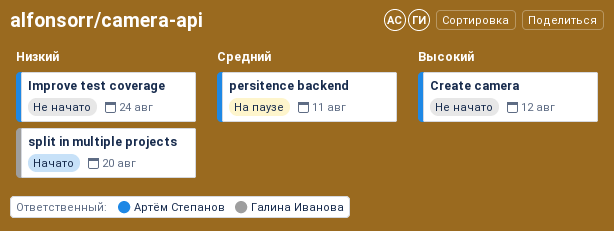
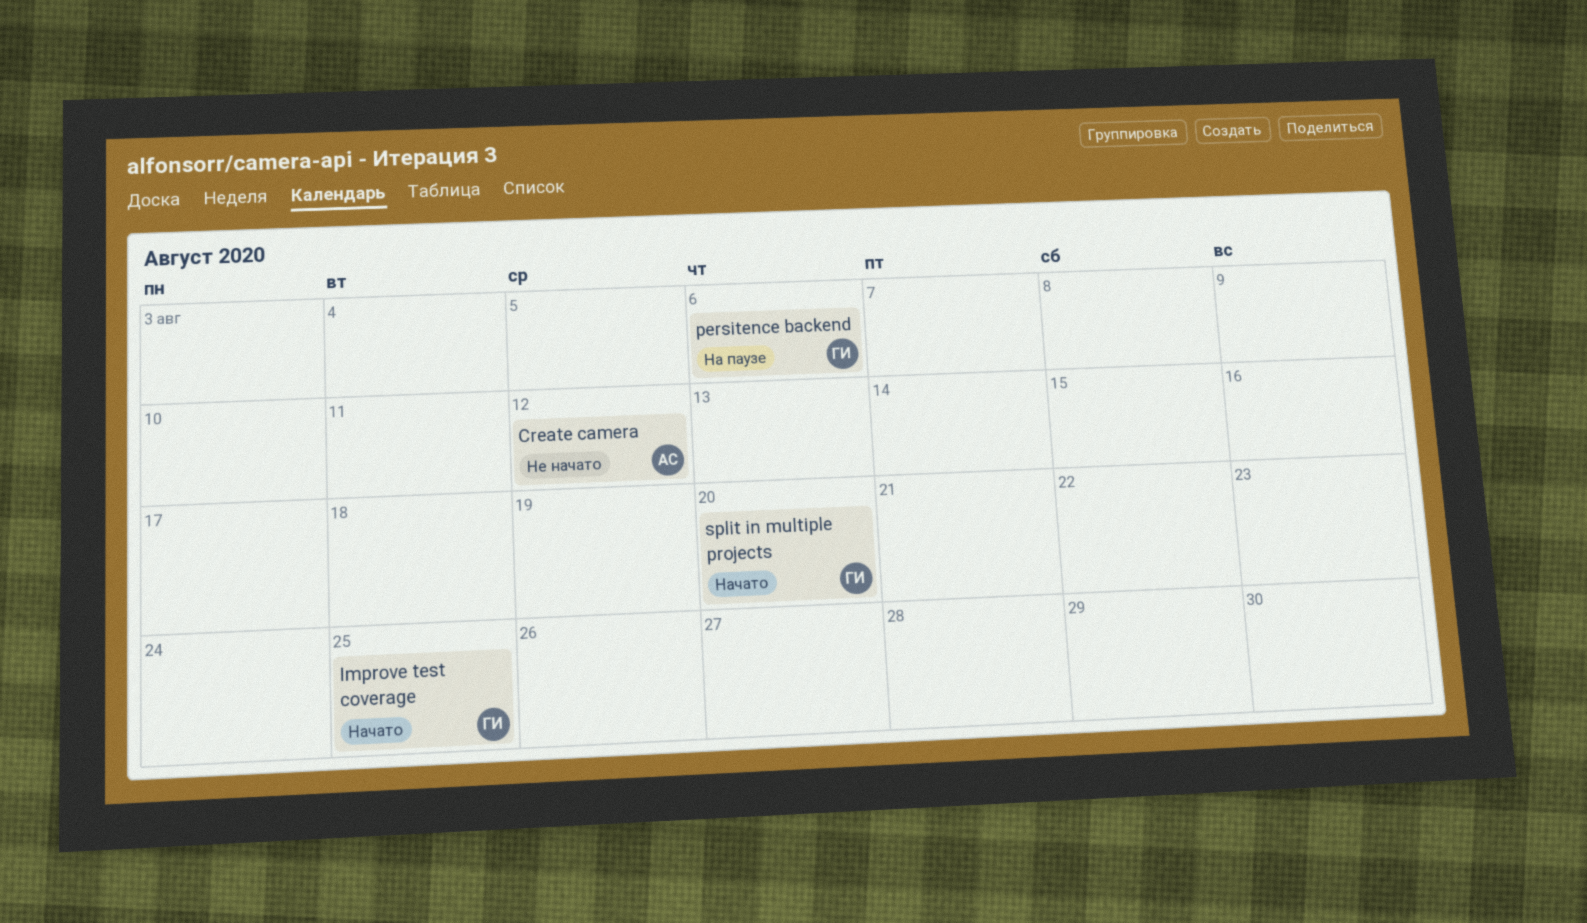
Improve test coverage, status: Не начато -> Начато
Improve test coverage, owner: Артём Степанов -> Галина Иванова
Improve test coverage, due: Aug 24 -> Aug 25
persitence backend, owner: Артём Степанов -> Галина Иванова
persitence backend, due: Aug 11 -> Aug 6

